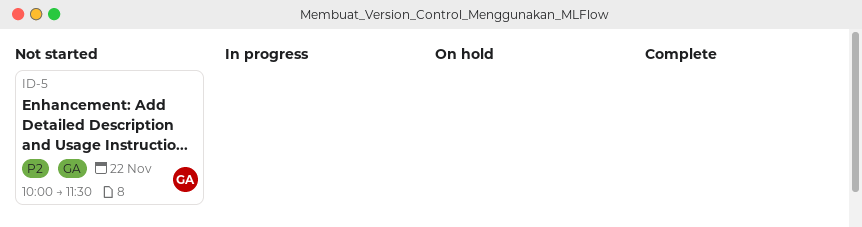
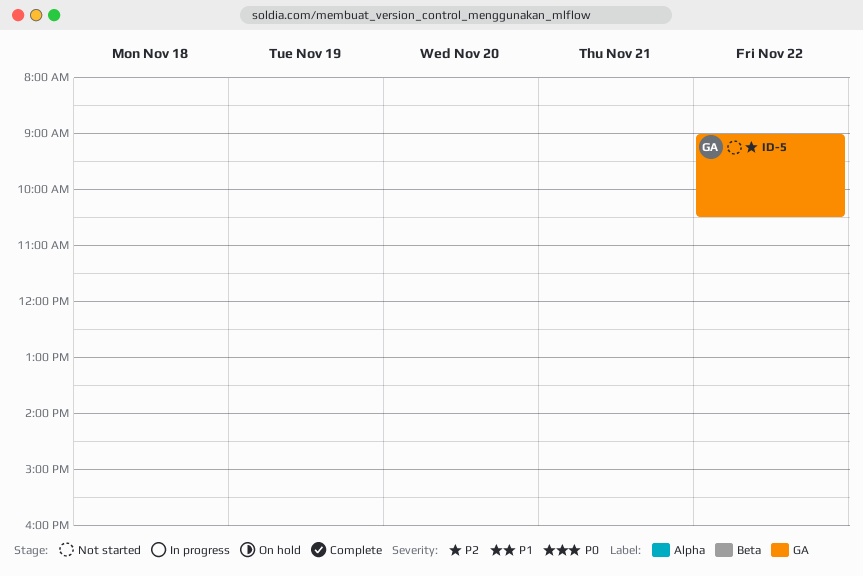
ID-5, begins: 10:00 -> 09:00
ID-5, ends: 11:30 -> 10:30

